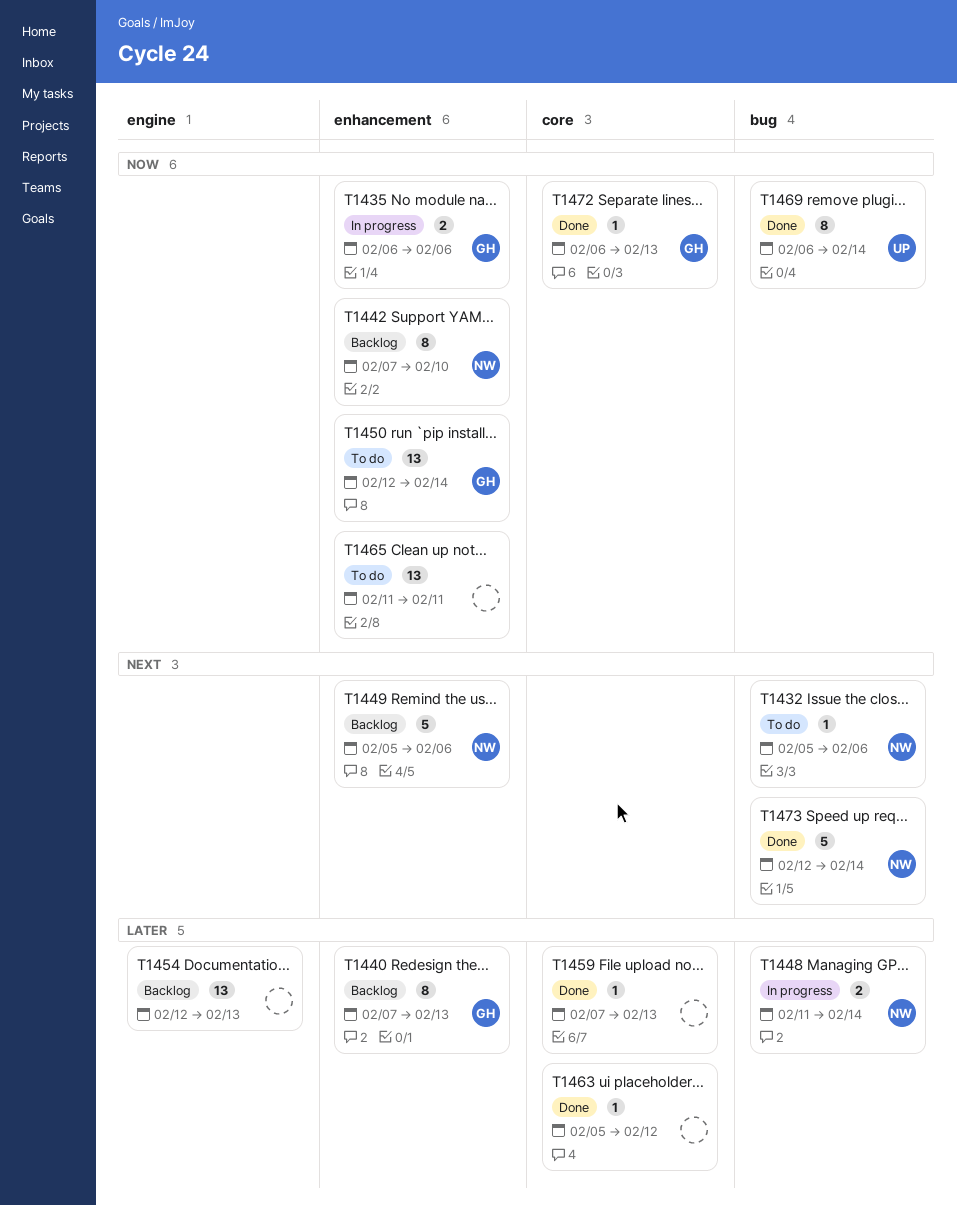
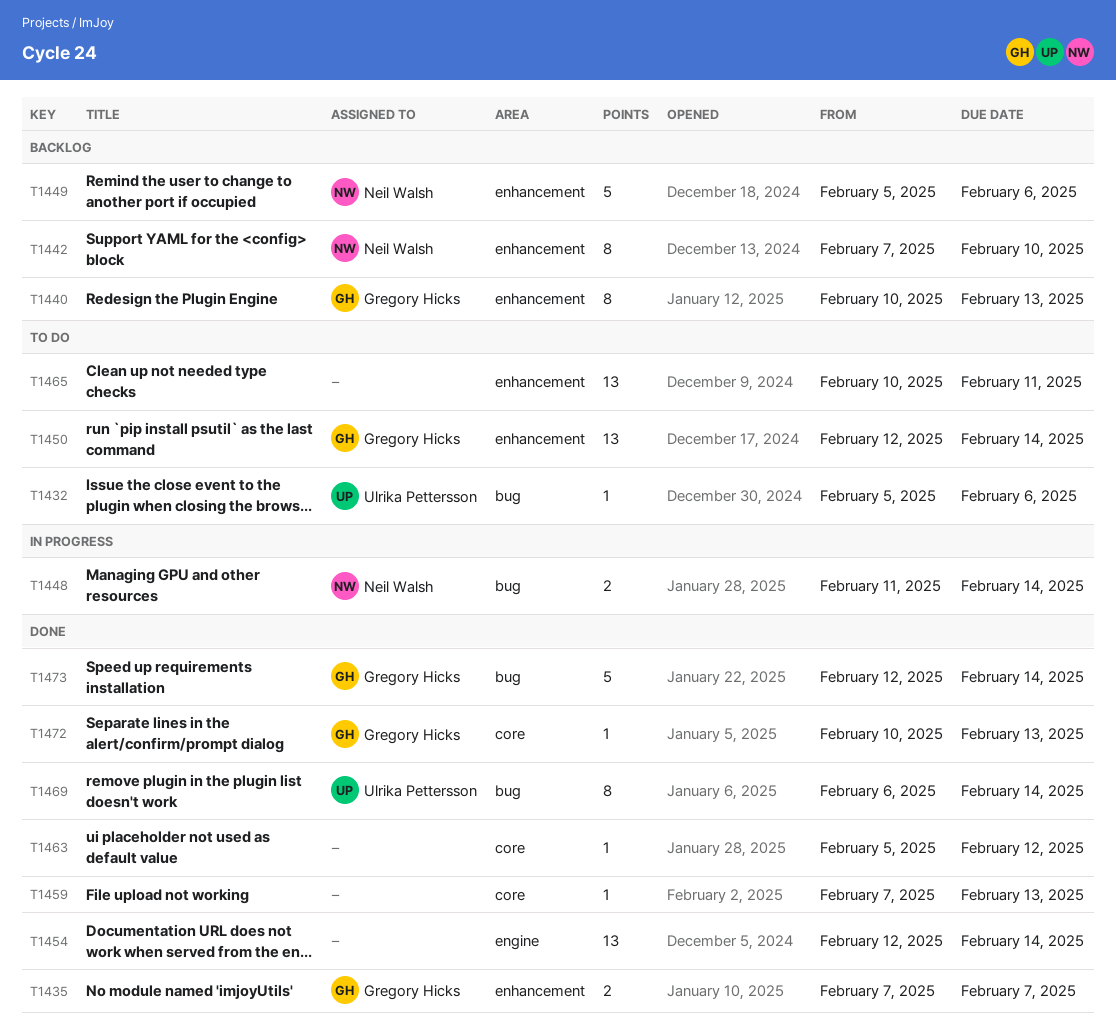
T1432, owner: Neil Walsh -> Ulrika Pettersson
T1435, status: In progress -> Done
T1435, start: Feb 6 -> Feb 7
T1435, due: Feb 6 -> Feb 7
T1440, start: Feb 7 -> Feb 10
T1454, status: Backlog -> Done
T1454, due: Feb 13 -> Feb 14
T1465, start: Feb 11 -> Feb 10
T1472, start: Feb 6 -> Feb 10
T1473, owner: Neil Walsh -> Gregory Hicks

